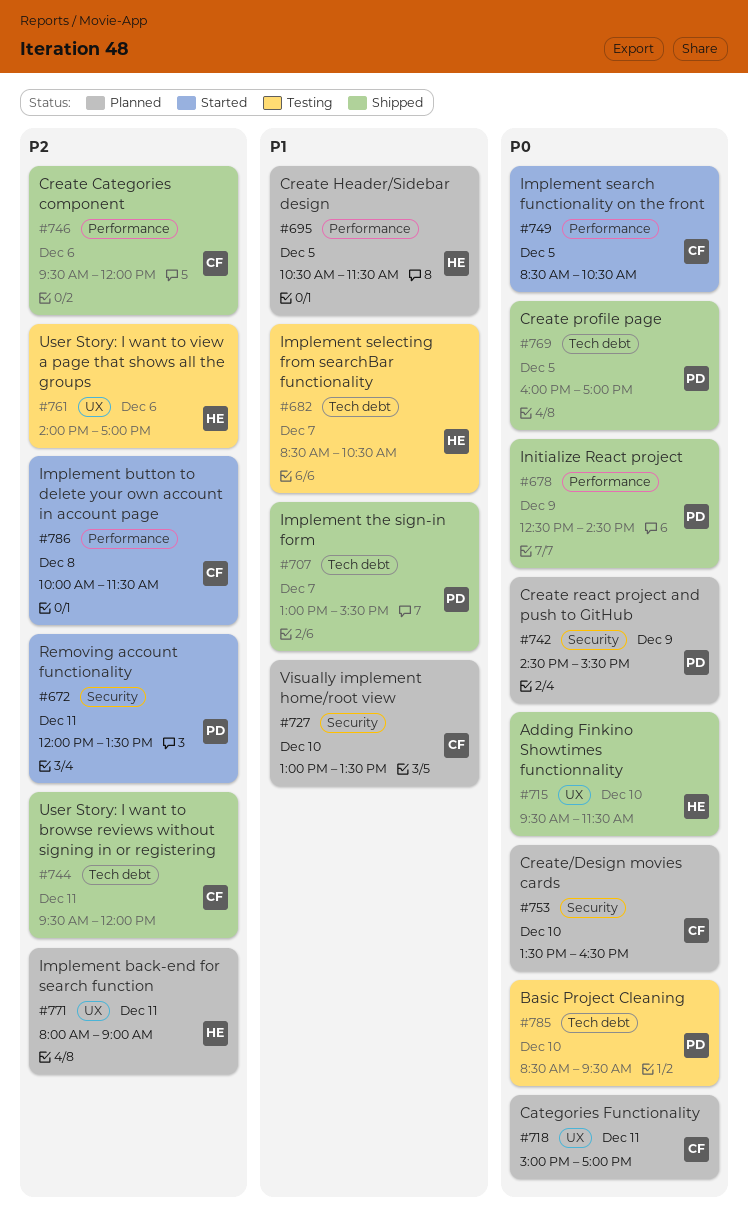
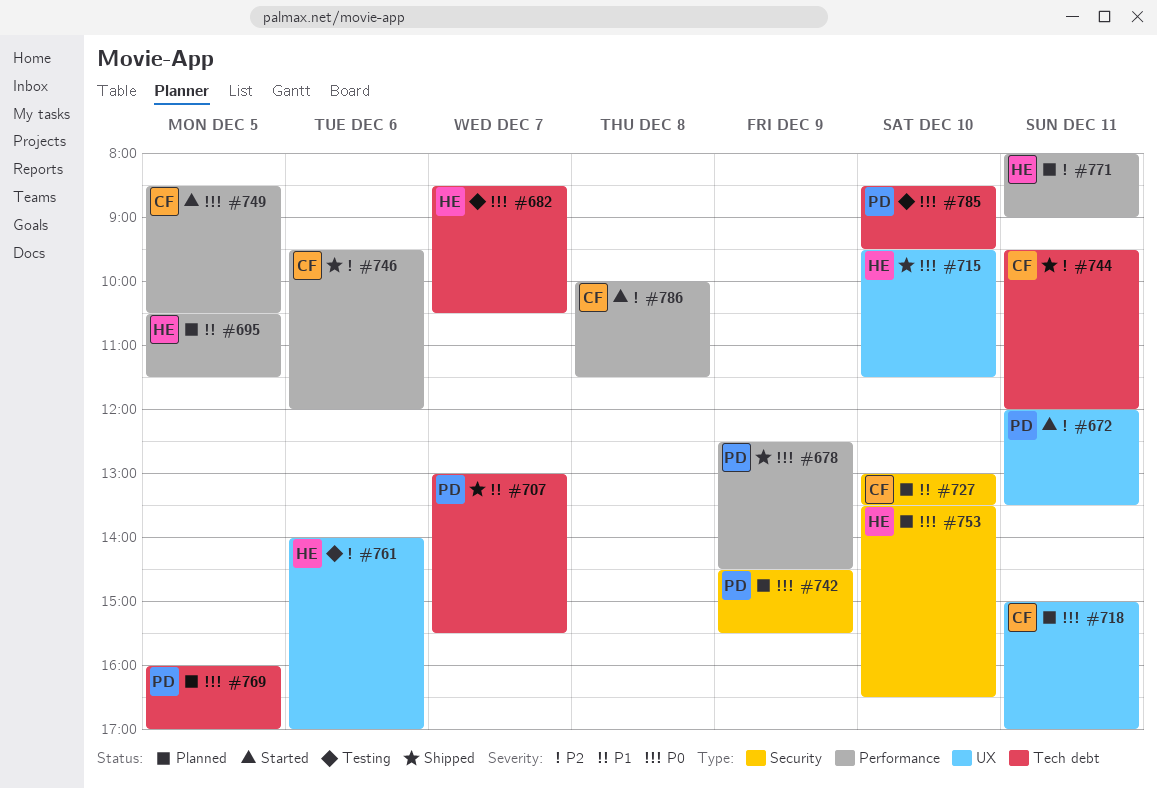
#672, label: Security -> UX
#682, priority: P1 -> P0
#753, owner: CF -> HE
#769, status: Shipped -> Planned
#771, label: UX -> Performance

